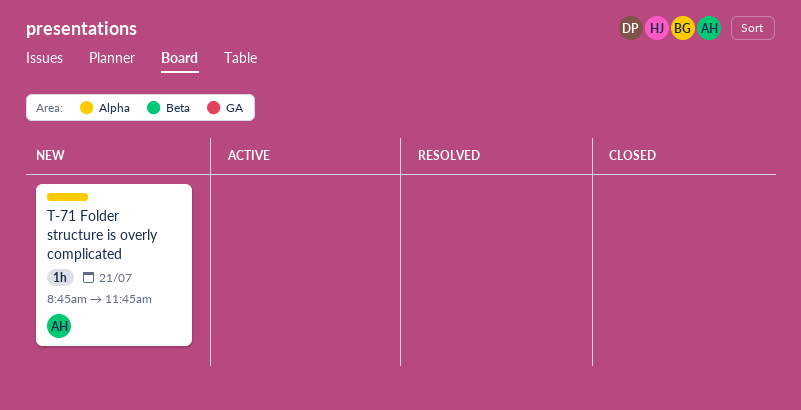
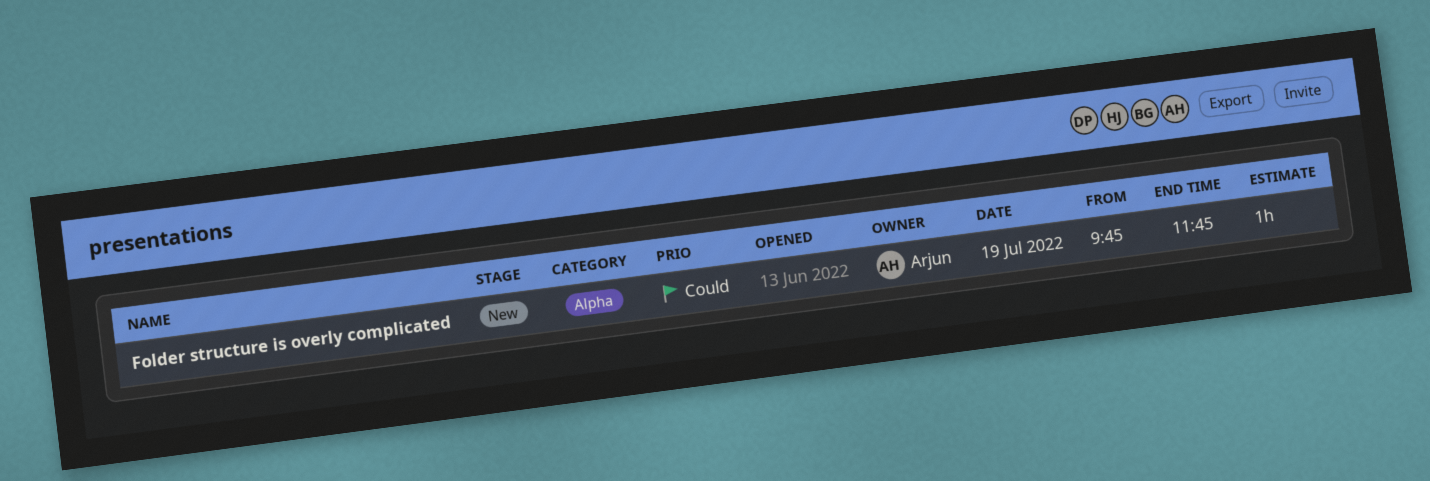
Folder structure is overly complicated, day: Jul 21 -> Jul 19
Folder structure is overly complicated, begins: 08:45 -> 09:45

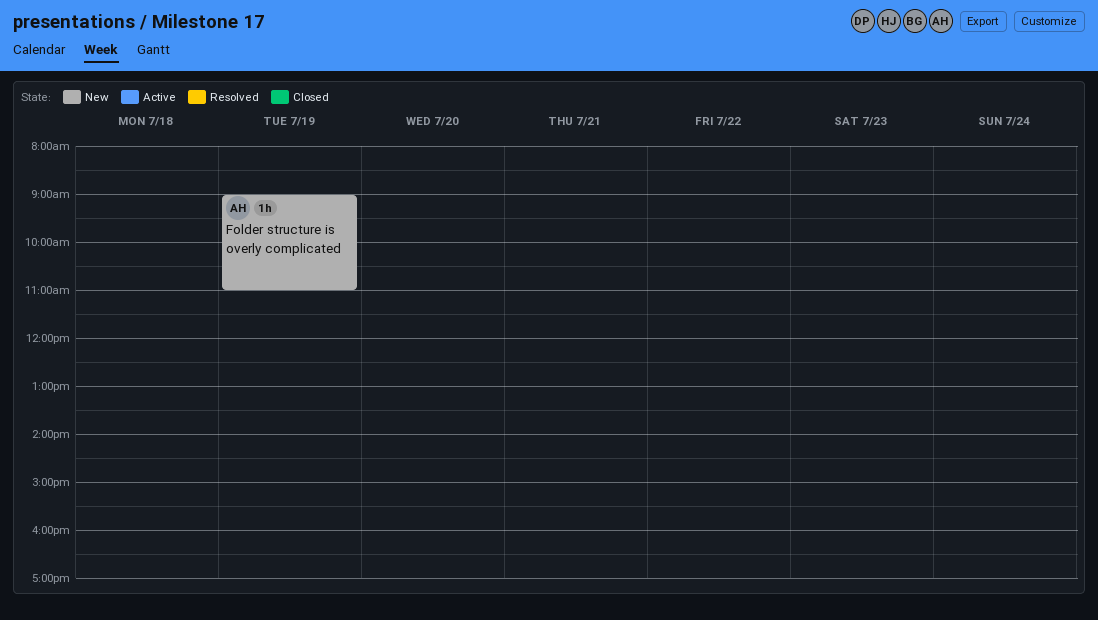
Folder structure is overly complicated, begins: 09:45 -> 09:00
Folder structure is overly complicated, ends: 11:45 -> 11:00

